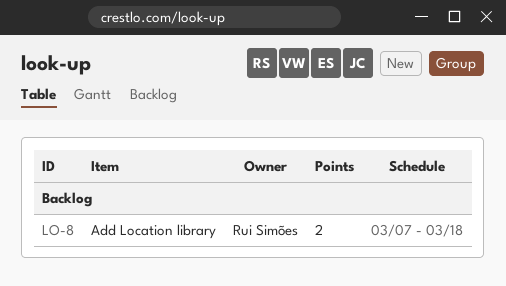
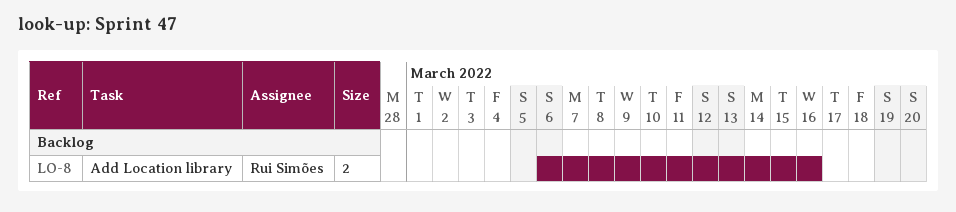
LO-8, start: Mar 7 -> Mar 6
LO-8, due: Mar 18 -> Mar 16

